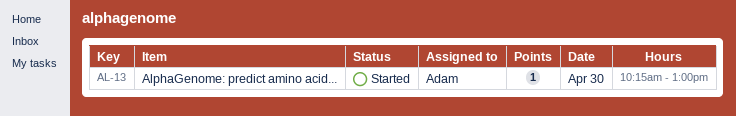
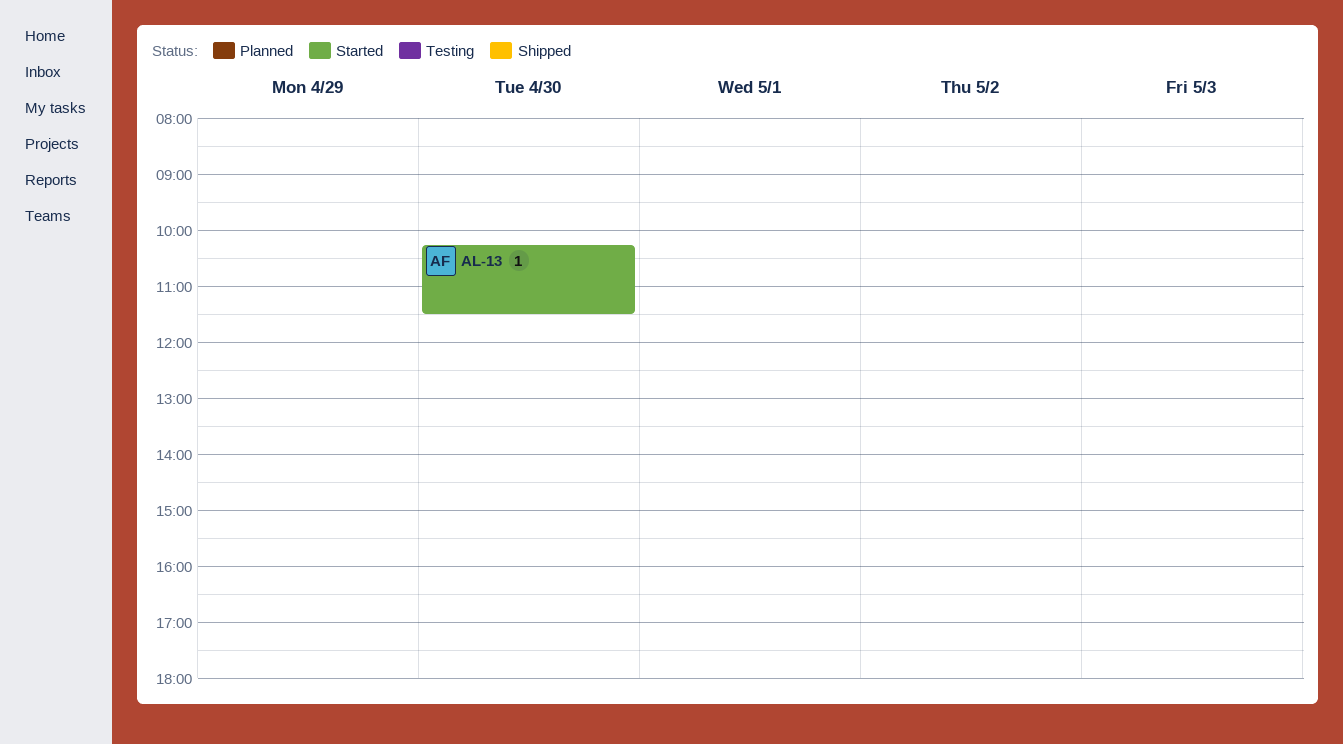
AL-13, ends: 13:00 -> 11:30

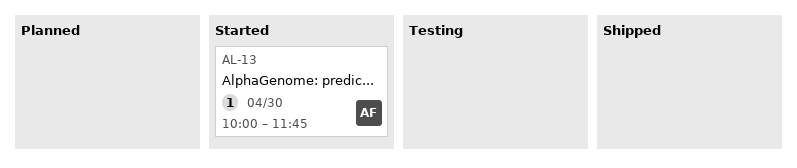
AL-13, begins: 10:15 -> 10:00
AL-13, ends: 11:30 -> 11:45

